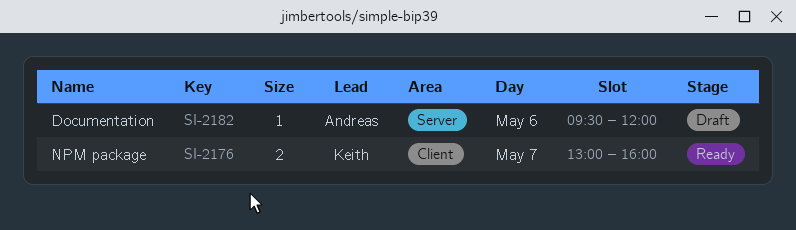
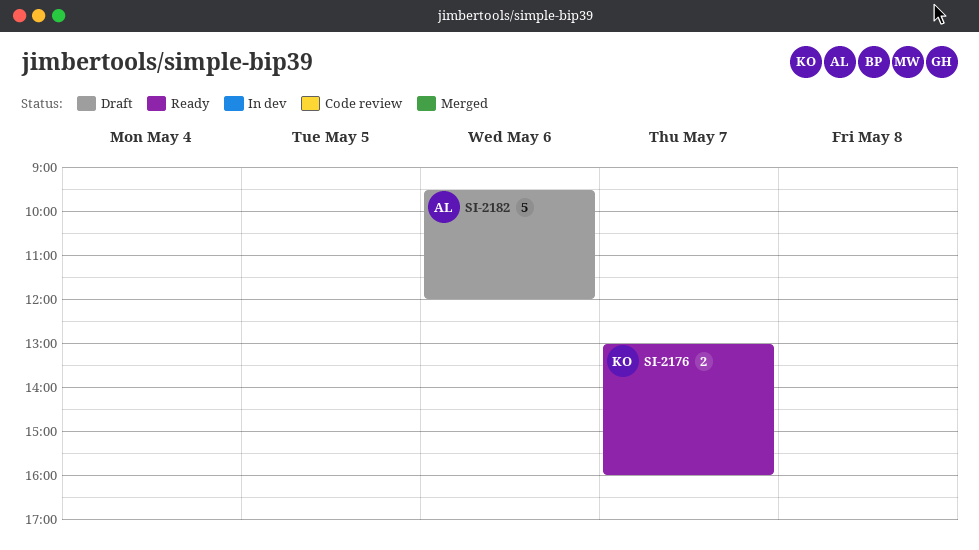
SI-2182, estimate: 1 -> 5

